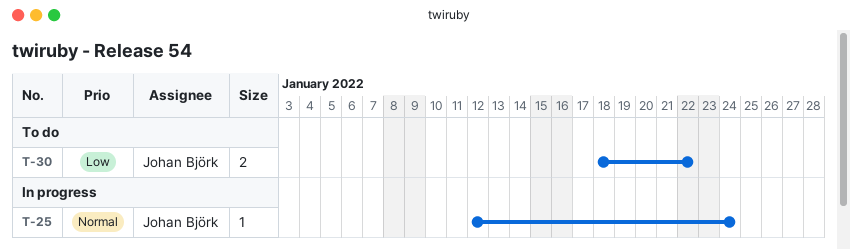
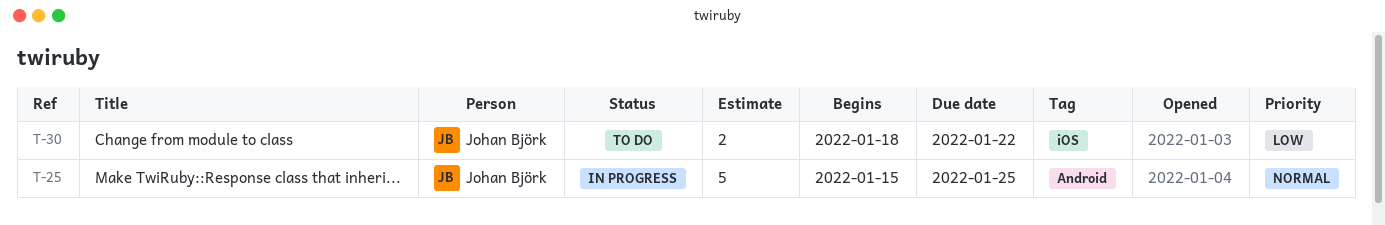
T-25, estimate: 1 -> 5
T-25, start: Jan 12 -> Jan 15
T-25, due: Jan 24 -> Jan 25

